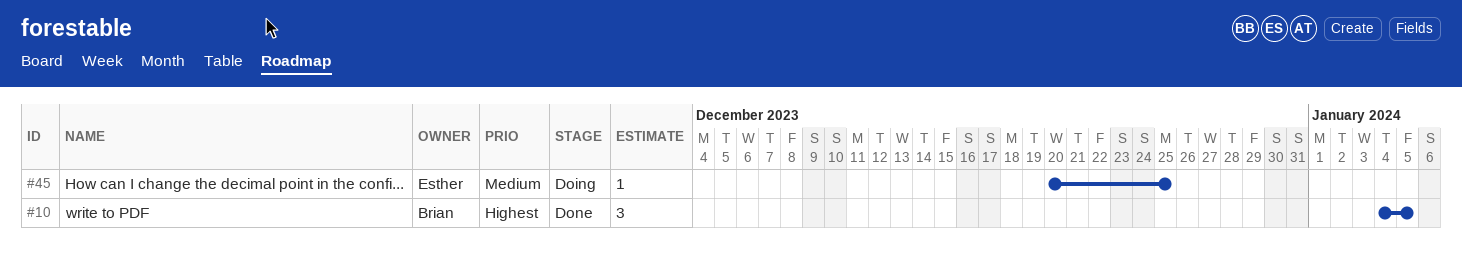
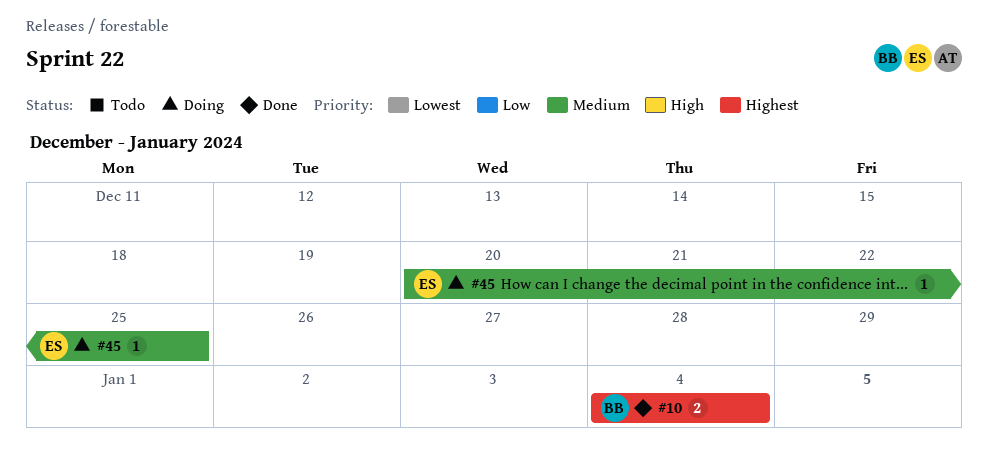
#10, estimate: 3 -> 2
#10, due: Jan 5 -> Jan 4

